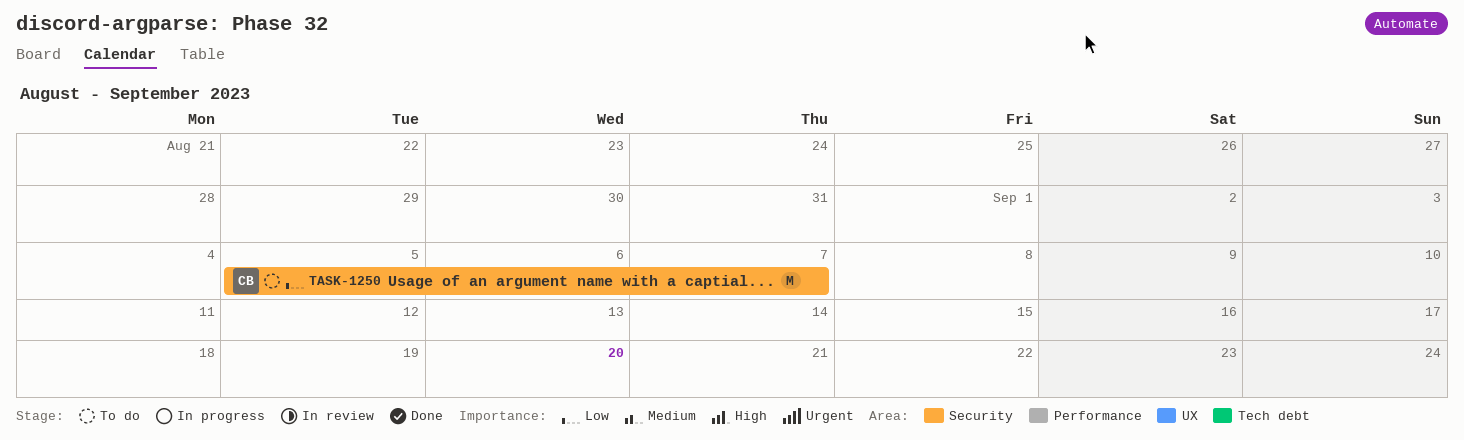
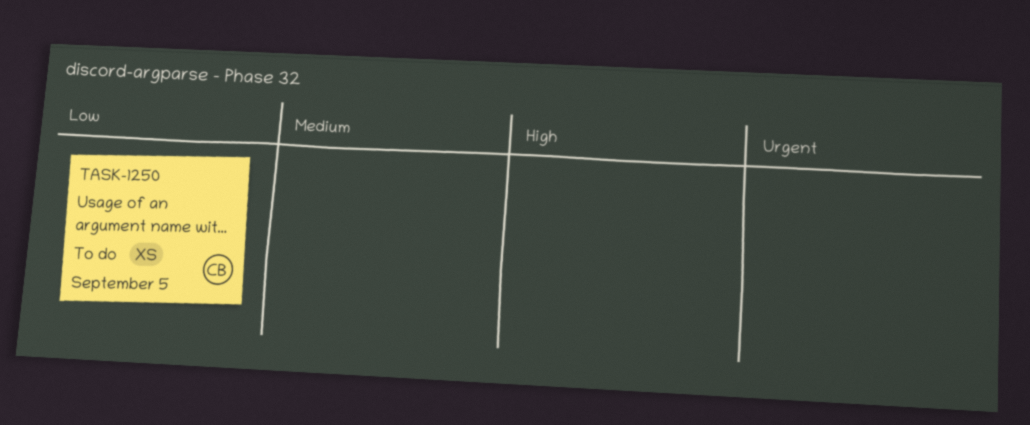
TASK-1250, estimate: M -> XS
TASK-1250, due: Sep 7 -> Sep 5

